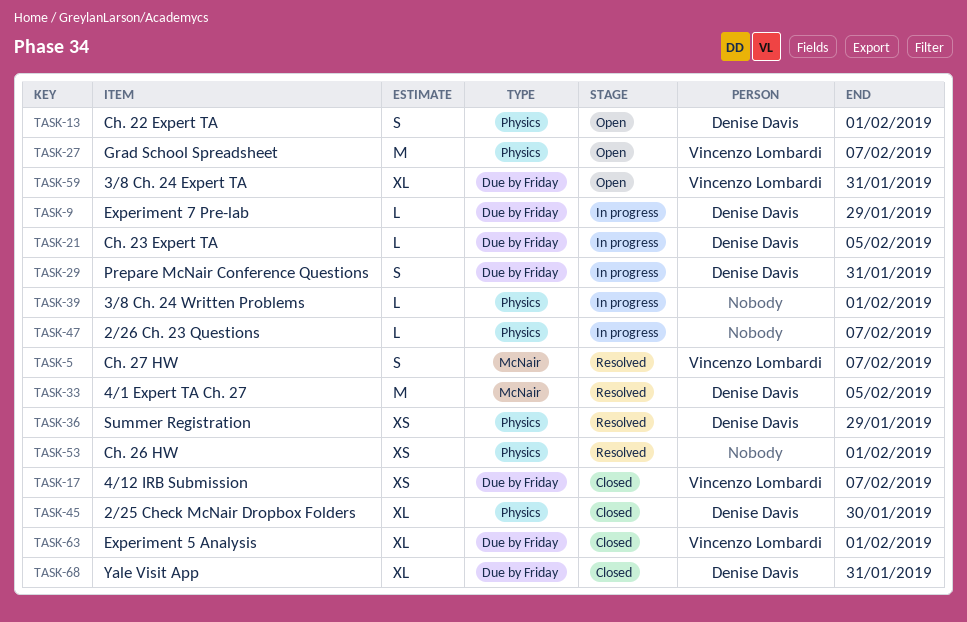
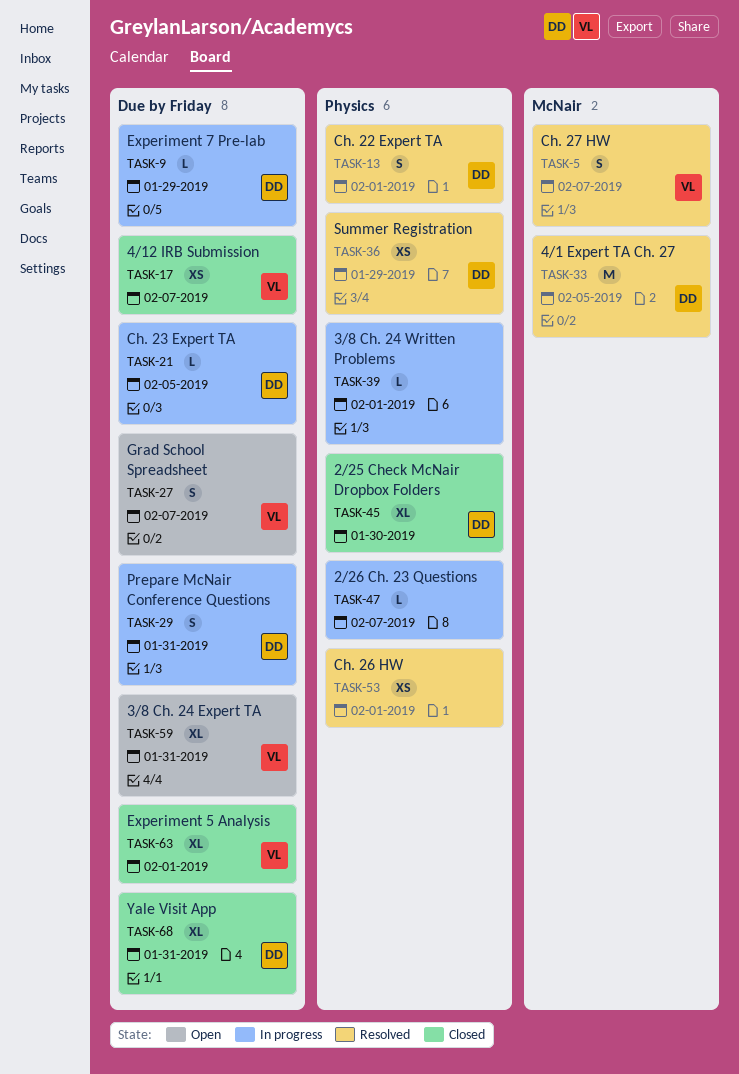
TASK-13, status: Open -> Resolved
TASK-27, label: Physics -> Due by Friday
TASK-27, estimate: M -> S

